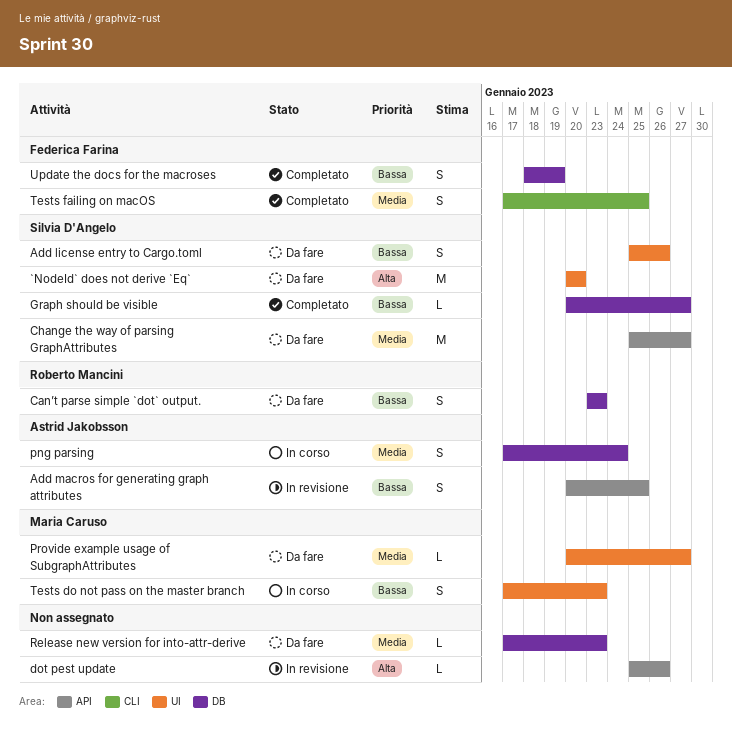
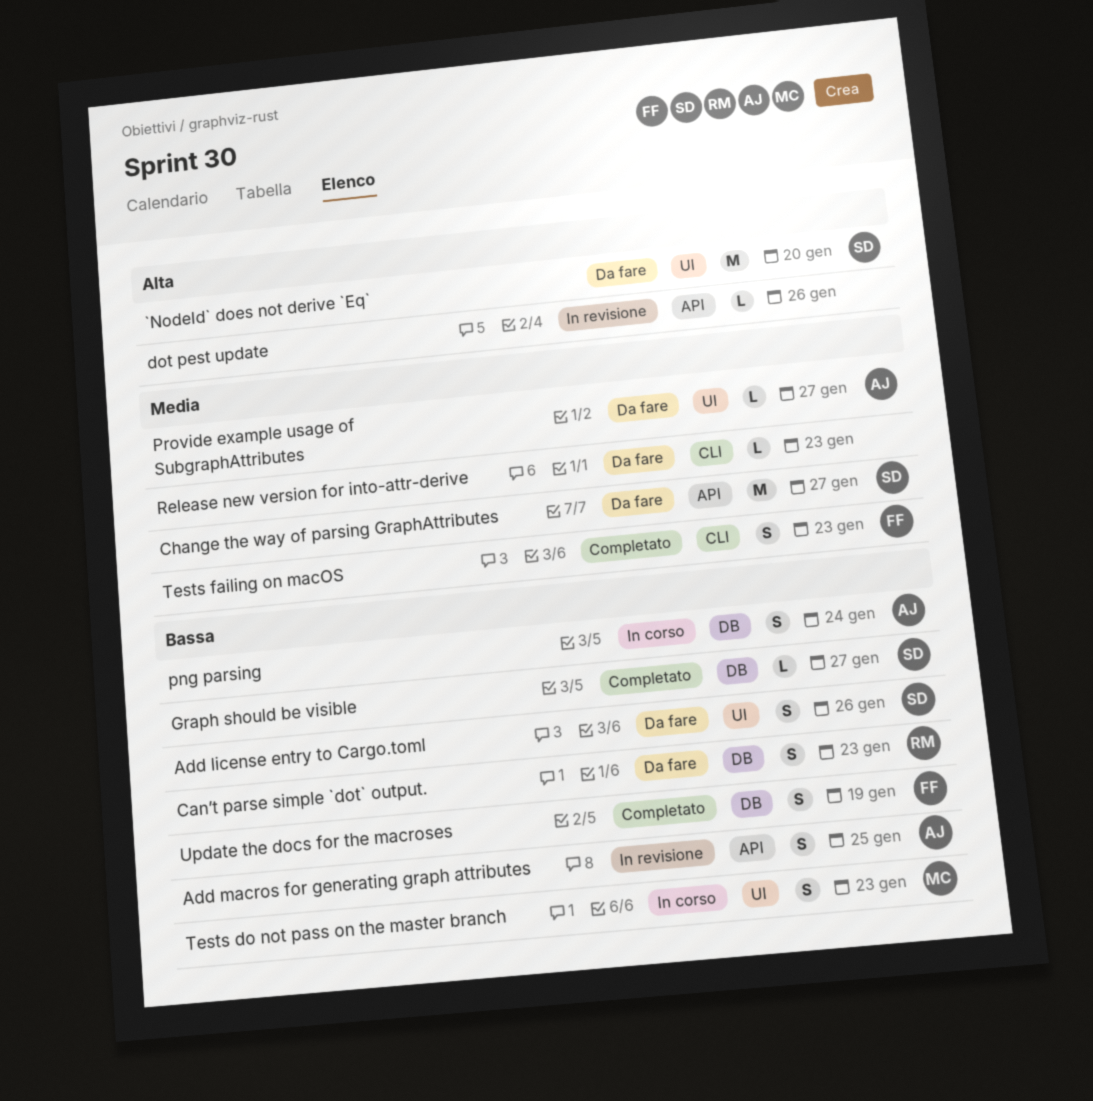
png parsing, priority: Media -> Bassa
Provide example usage of SubgraphAttributes, owner: Maria Caruso -> Astrid Jakobsson
Release new version for into-attr-derive, label: DB -> CLI
Tests failing on macOS, due: Jan 25 -> Jan 23

